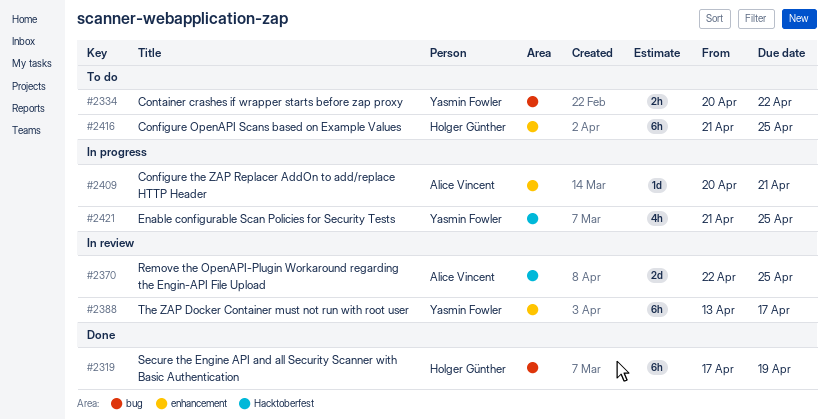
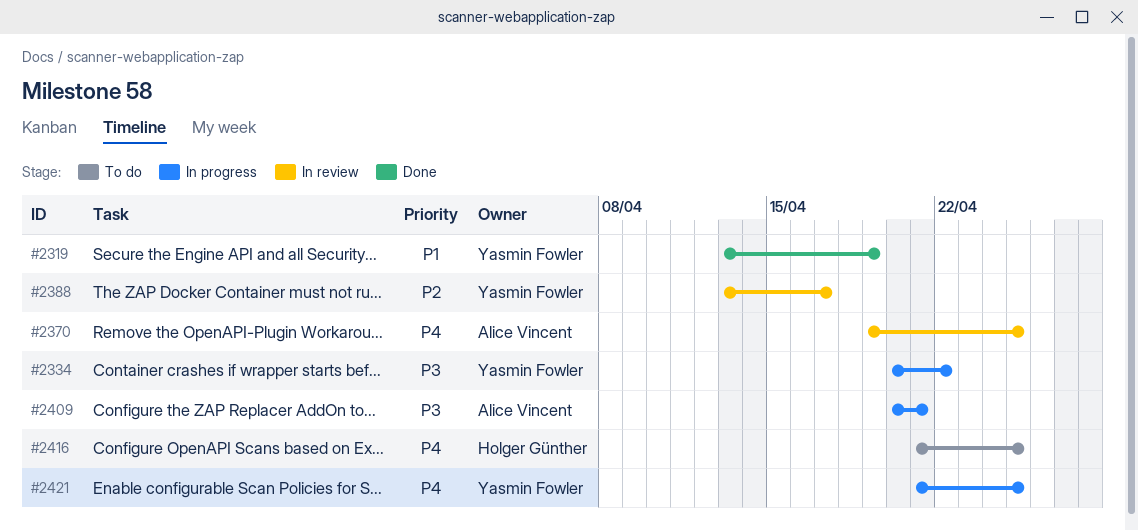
#2319, owner: Holger Günther -> Yasmin Fowler
#2319, start: Apr 17 -> Apr 13
#2334, status: To do -> In progress
#2370, start: Apr 22 -> Apr 19

